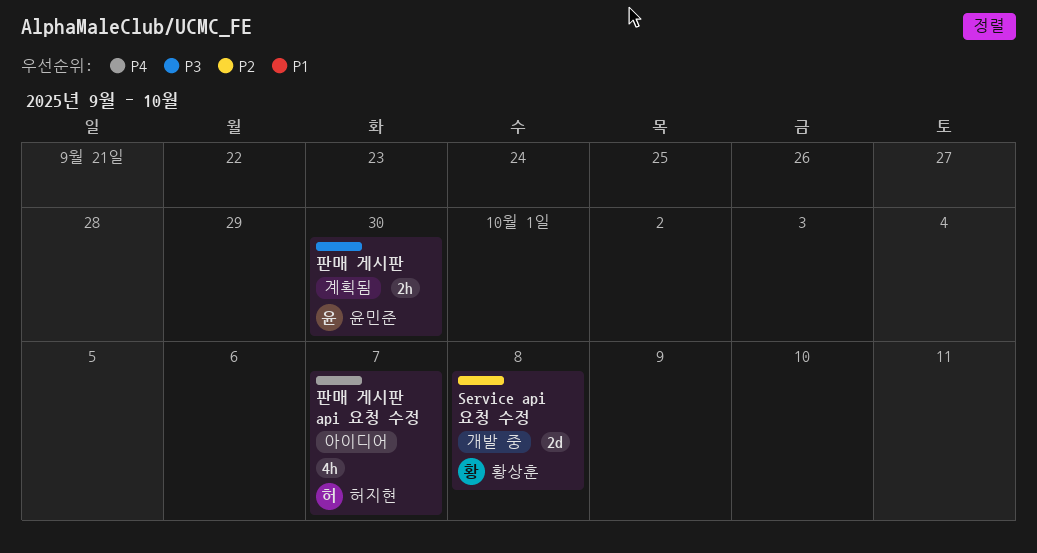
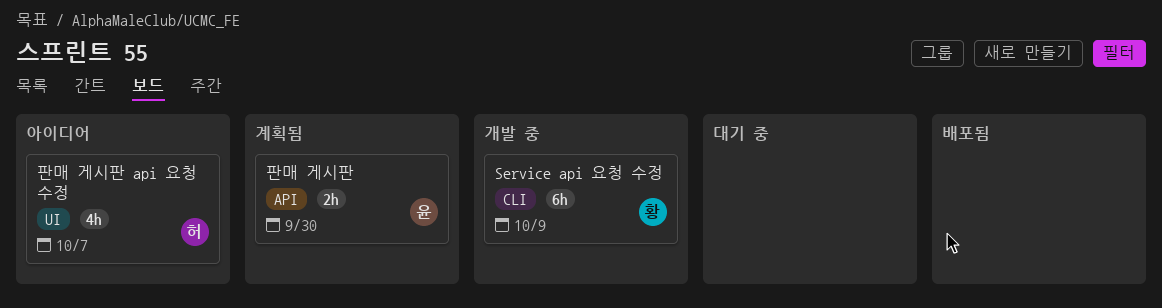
Service api 요청 수정, estimate: 2d -> 6h
Service api 요청 수정, due: Oct 8 -> Oct 9

